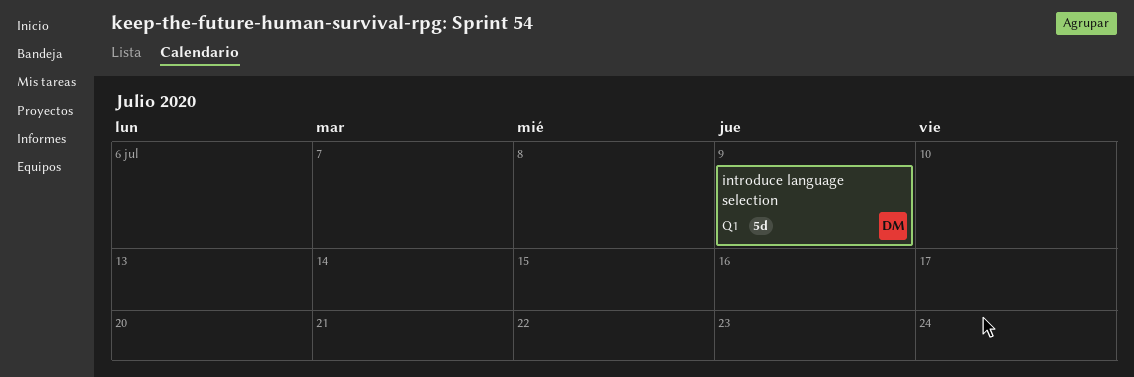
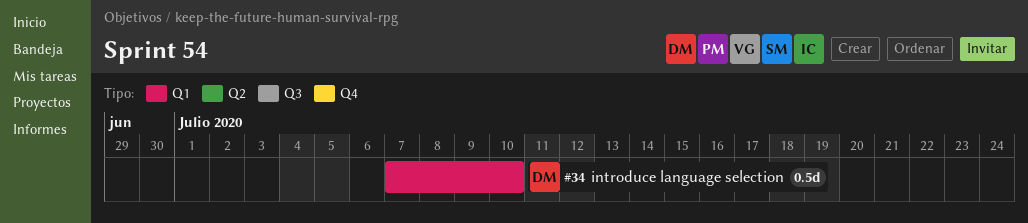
introduce language selection, estimate: 5d -> 0.5d
introduce language selection, due: Jul 9 -> Jul 10

